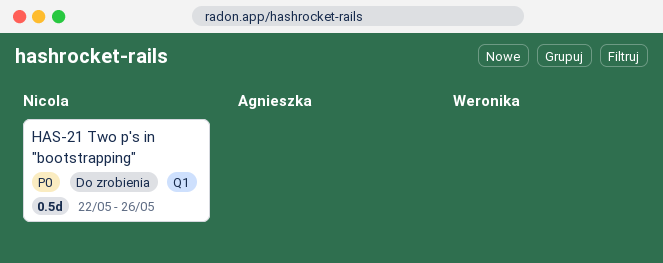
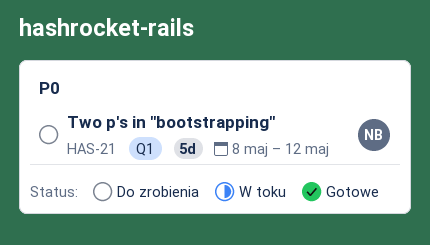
HAS-21, estimate: 0.5d -> 5d
HAS-21, start: May 22 -> May 8
HAS-21, due: May 26 -> May 12

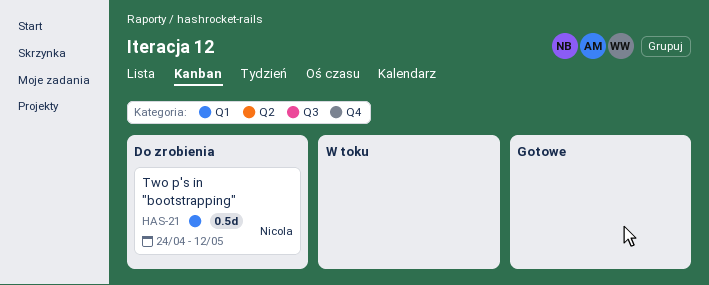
HAS-21, estimate: 5d -> 0.5d
HAS-21, start: May 8 -> Apr 24

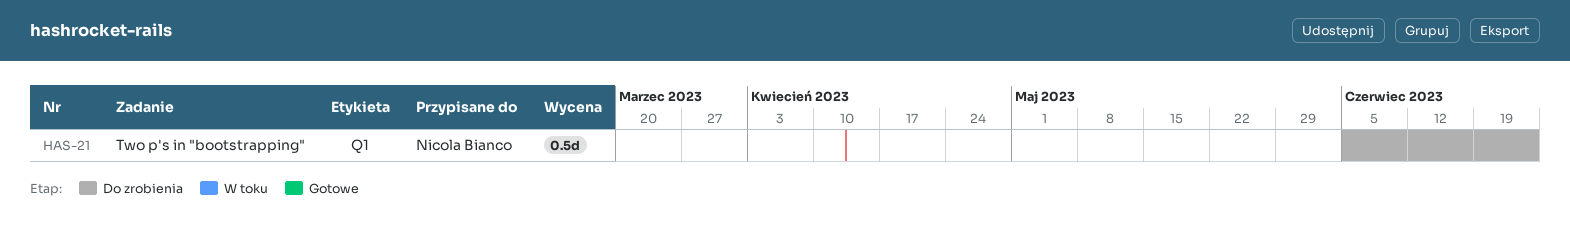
HAS-21, start: Apr 24 -> Jun 5
HAS-21, due: May 12 -> Jun 23

